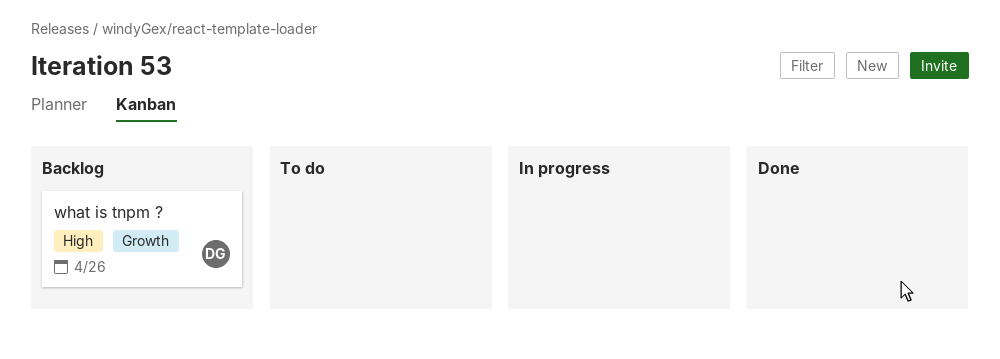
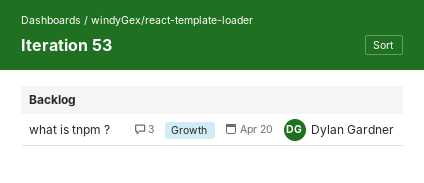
what is tnpm ?, due: Apr 26 -> Apr 20

